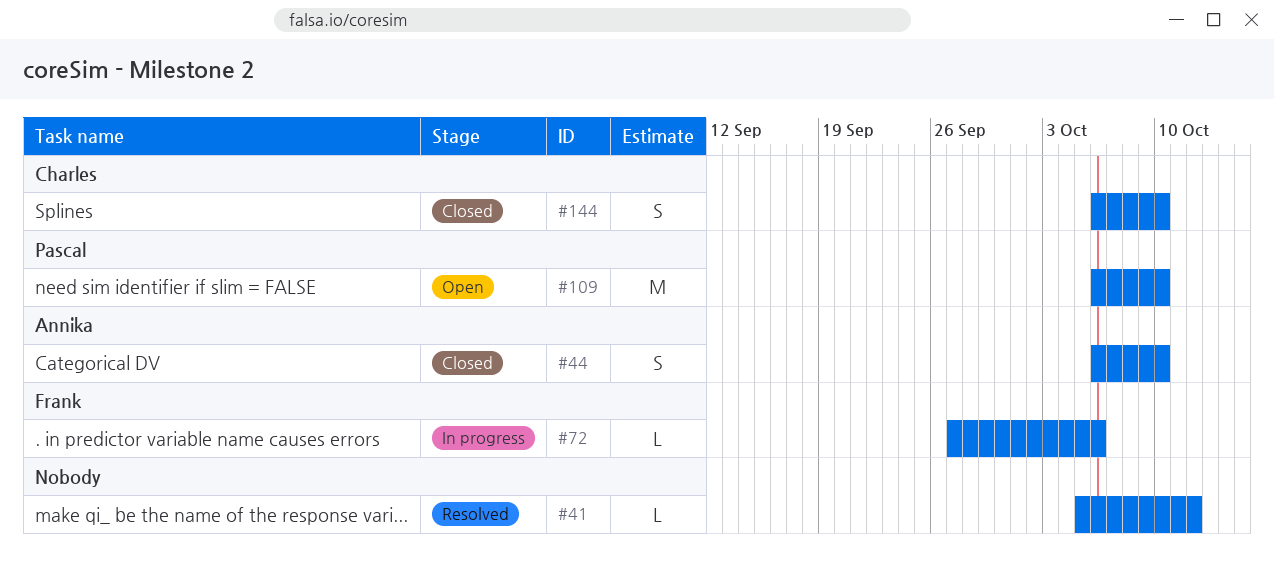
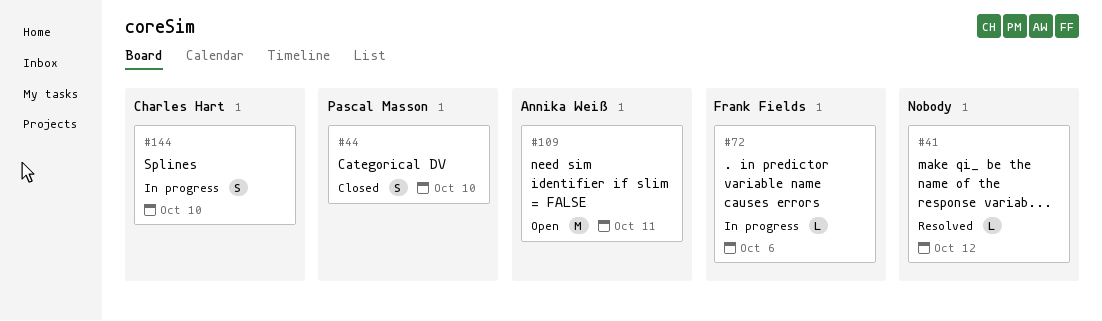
#44, owner: Annika Weiß -> Pascal Masson
#109, owner: Pascal Masson -> Annika Weiß
#109, due: Oct 10 -> Oct 11
#144, status: Closed -> In progress

